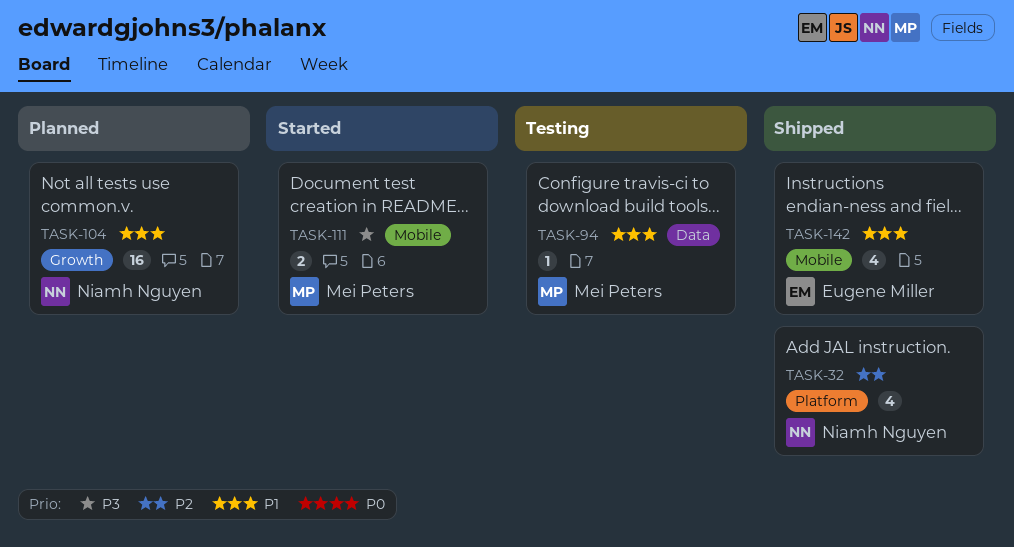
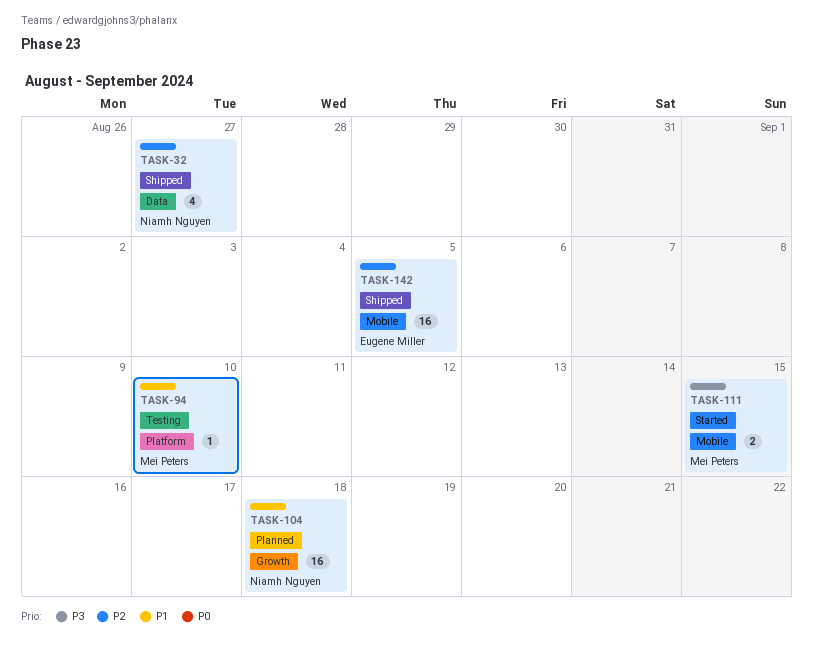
TASK-32, label: Platform -> Data
TASK-94, label: Data -> Platform
TASK-142, priority: P1 -> P2
TASK-142, estimate: 4 -> 16

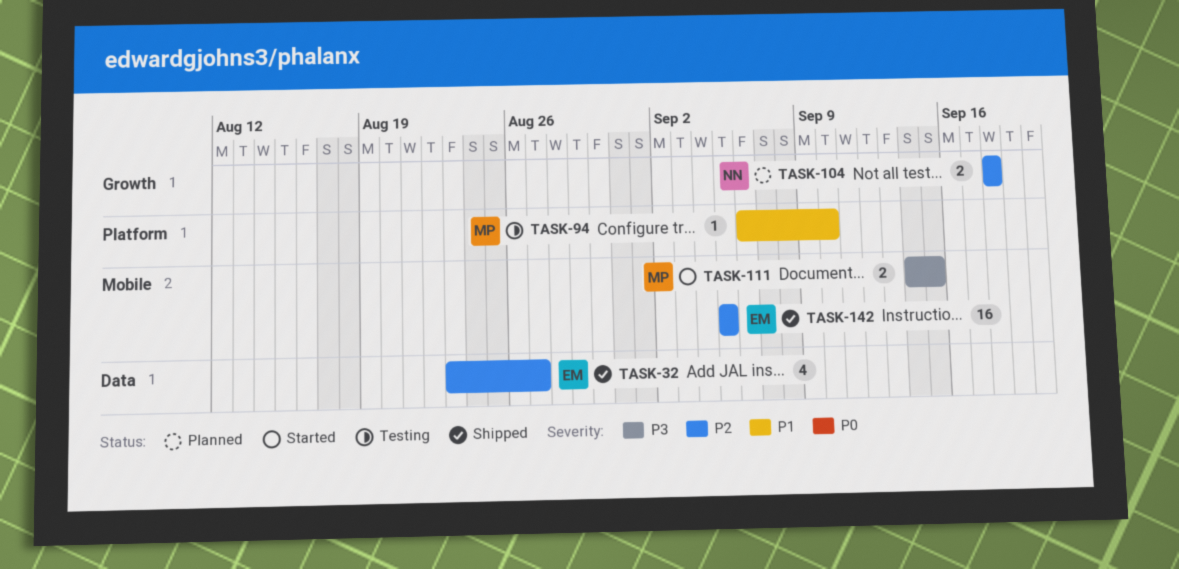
TASK-32, owner: Niamh Nguyen -> Eugene Miller
TASK-104, priority: P1 -> P2
TASK-104, estimate: 16 -> 2

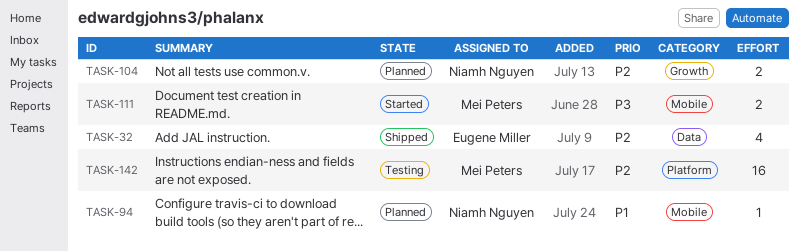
TASK-94, status: Testing -> Planned
TASK-94, owner: Mei Peters -> Niamh Nguyen
TASK-94, label: Platform -> Mobile
TASK-142, status: Shipped -> Testing
TASK-142, owner: Eugene Miller -> Mei Peters
TASK-142, label: Mobile -> Platform

